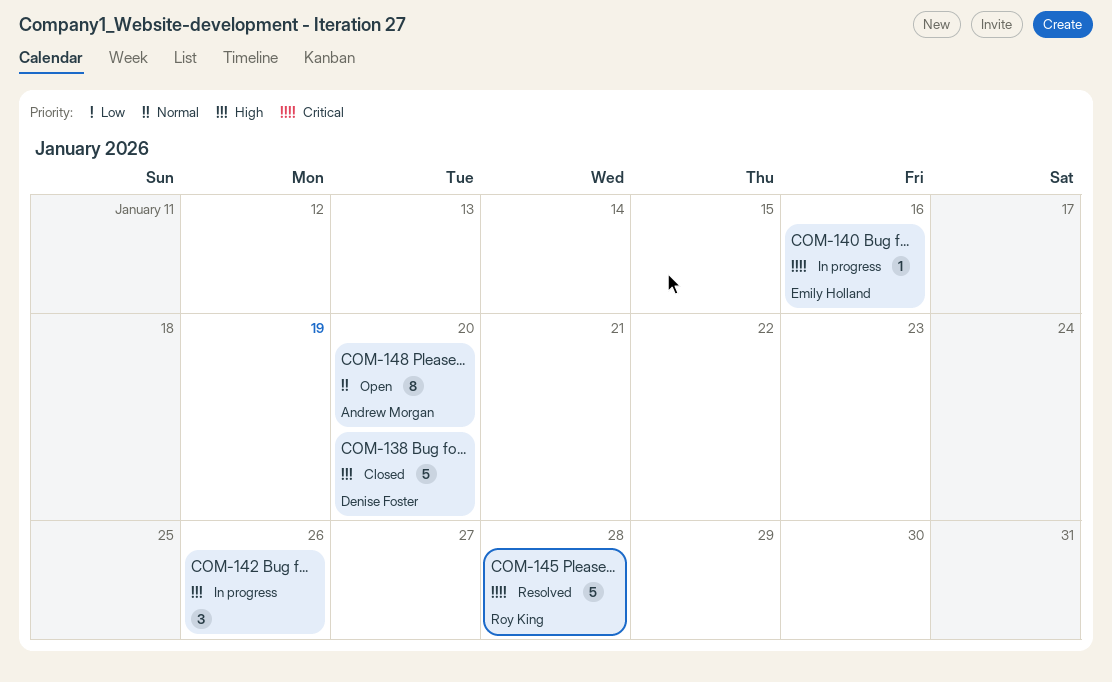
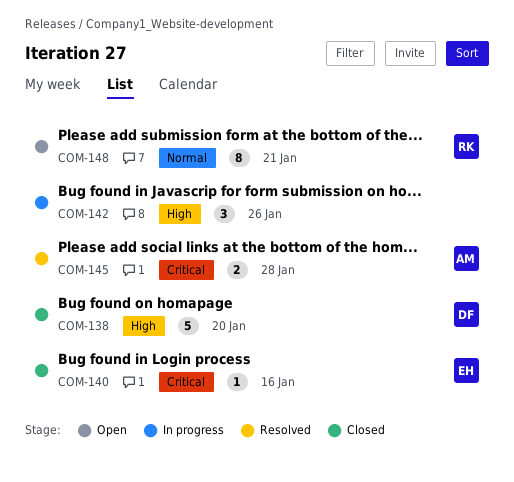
COM-140, status: In progress -> Closed
COM-145, owner: Roy King -> Andrew Morgan
COM-145, estimate: 5 -> 2
COM-148, owner: Andrew Morgan -> Roy King
COM-148, due: Jan 20 -> Jan 21

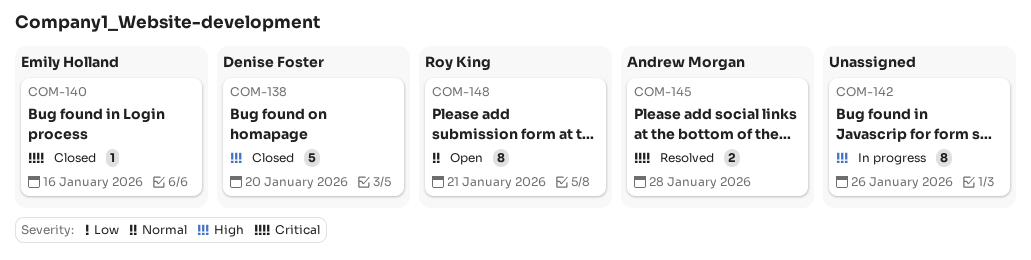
COM-142, estimate: 3 -> 8

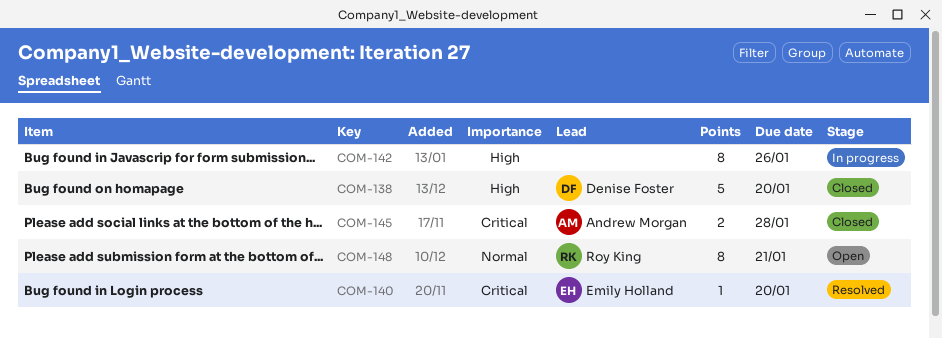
COM-140, status: Closed -> Resolved
COM-140, due: Jan 16 -> Jan 20
COM-145, status: Resolved -> Closed

